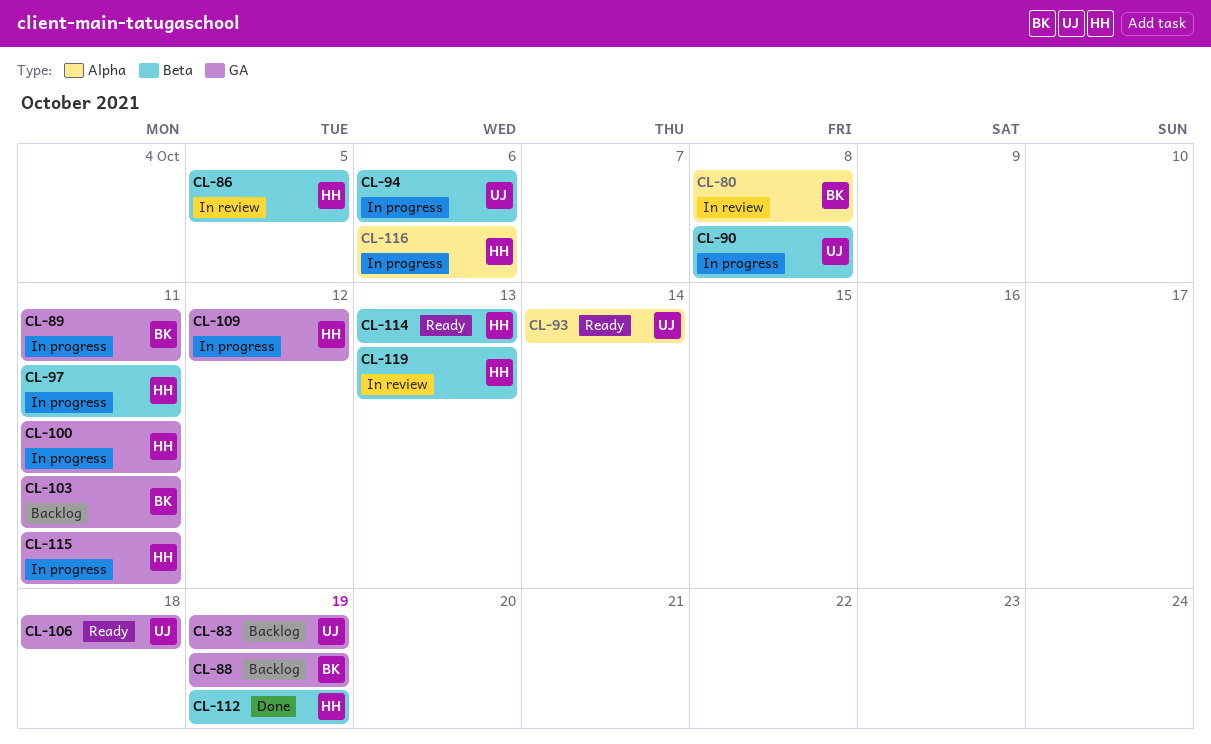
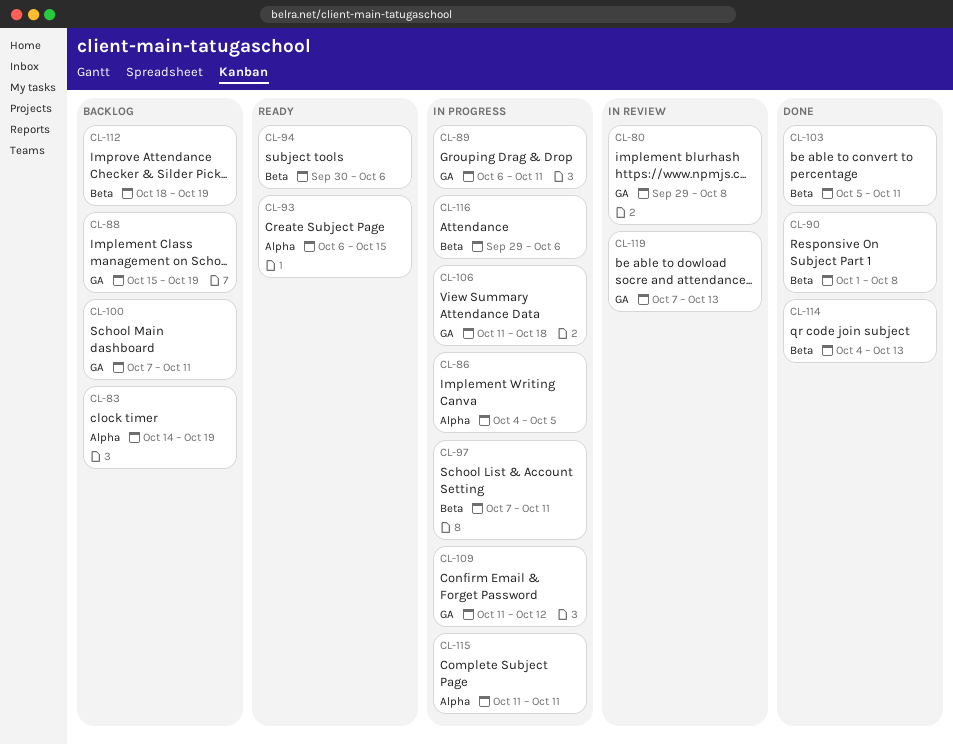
CL-80, label: Alpha -> GA
CL-83, label: GA -> Alpha
CL-86, status: In review -> In progress
CL-86, label: Beta -> Alpha
CL-90, status: In progress -> Done
CL-93, due: Oct 14 -> Oct 15
CL-94, status: In progress -> Ready
CL-100, status: In progress -> Backlog
CL-103, status: Backlog -> Done
CL-103, label: GA -> Beta
CL-106, status: Ready -> In progress
CL-112, status: Done -> Backlog
CL-114, status: Ready -> Done
CL-115, label: GA -> Alpha
CL-116, label: Alpha -> Beta
CL-119, label: Beta -> GA

